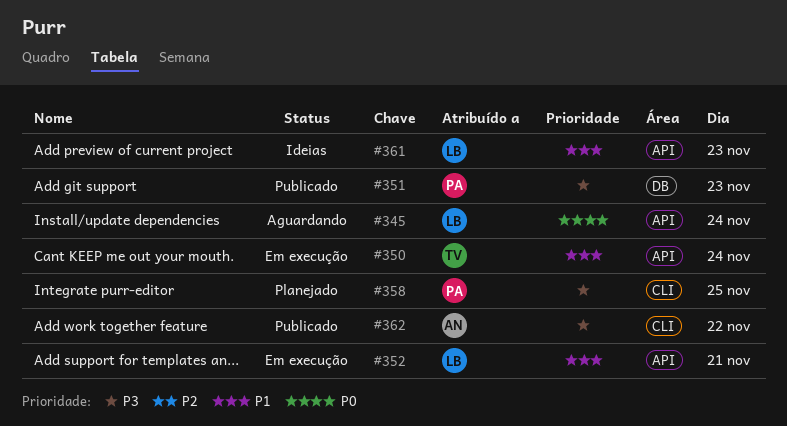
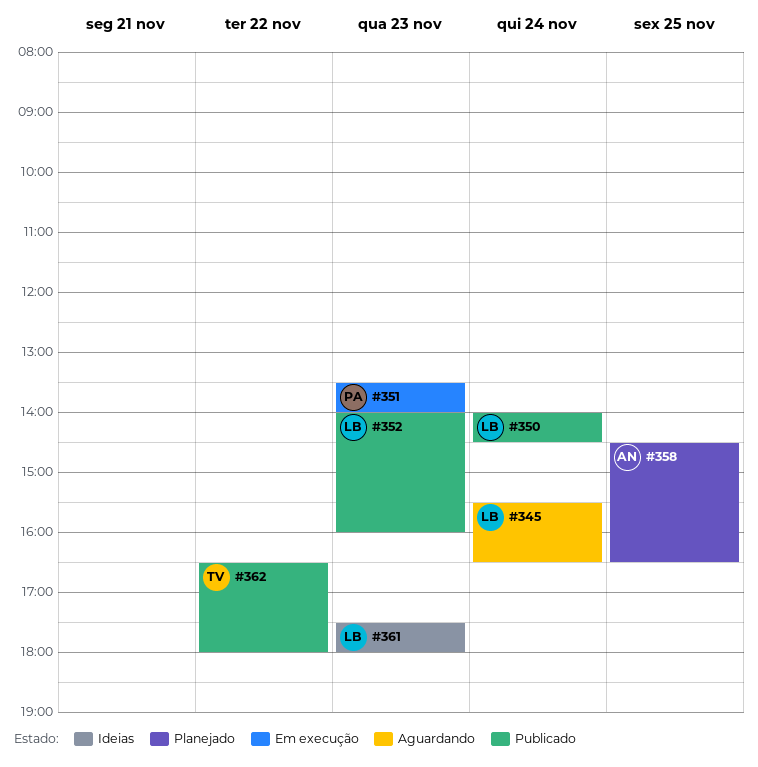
#350, status: Em execução -> Publicado
#350, owner: TV -> LB
#351, status: Publicado -> Em execução
#352, status: Em execução -> Publicado
#352, day: Nov 21 -> Nov 23
#358, owner: PA -> AN
#362, owner: AN -> TV

